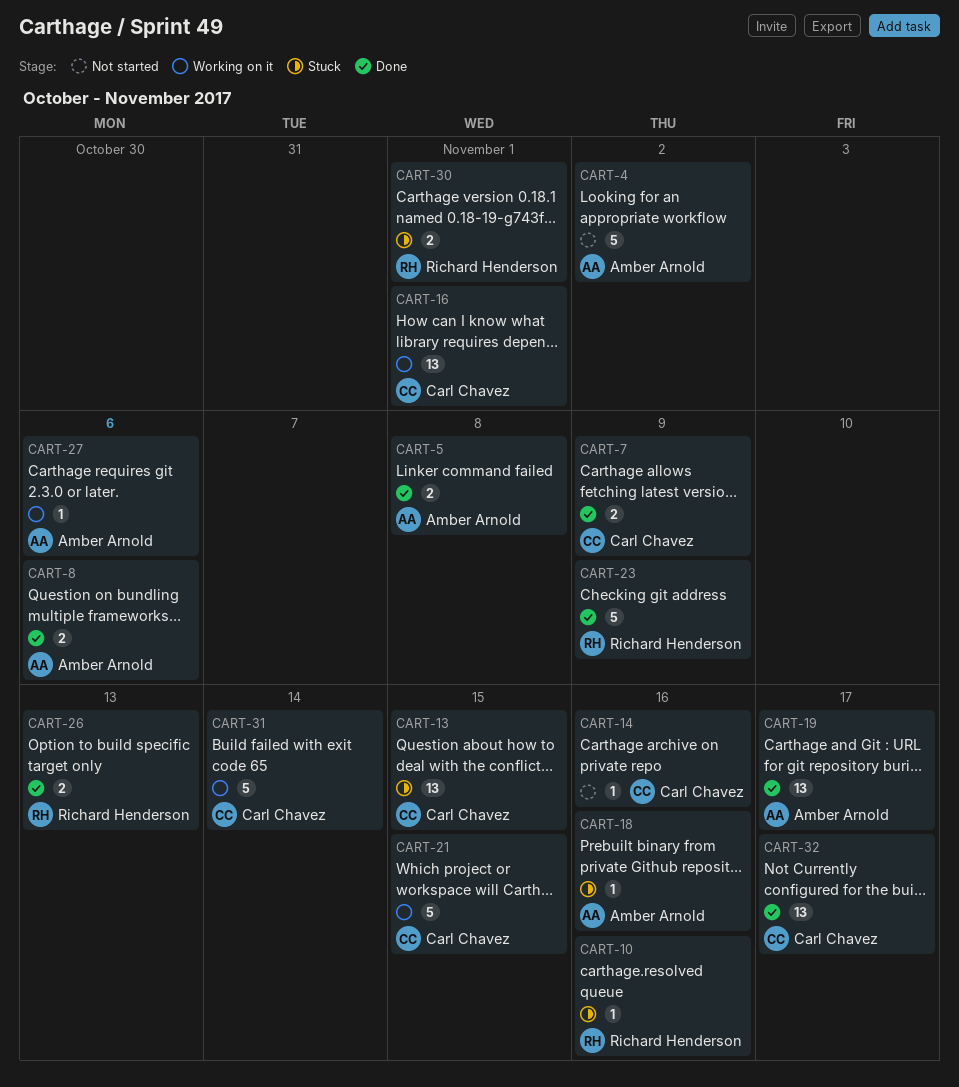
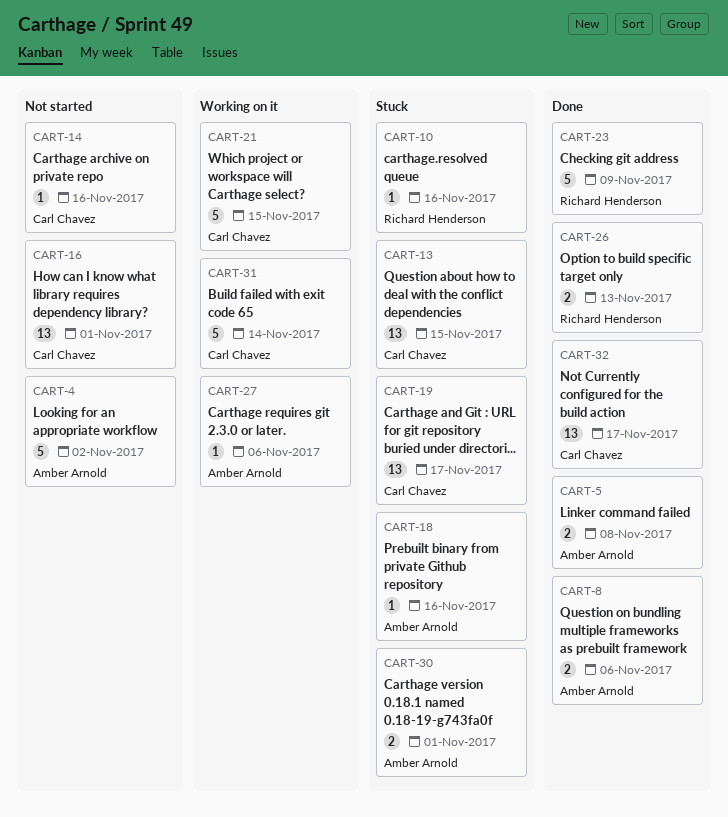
CART-7: present -> none
CART-16, status: Working on it -> Not started
CART-19, status: Done -> Stuck
CART-19, owner: Amber Arnold -> Carl Chavez
CART-30, owner: Richard Henderson -> Amber Arnold

